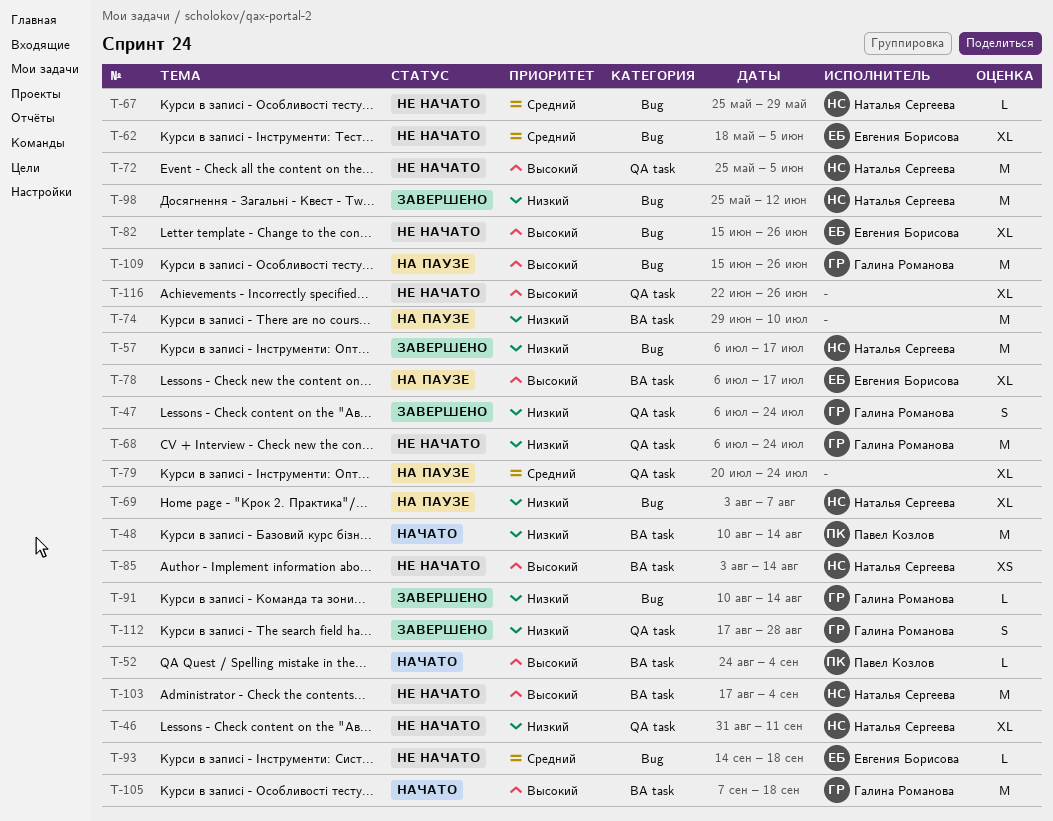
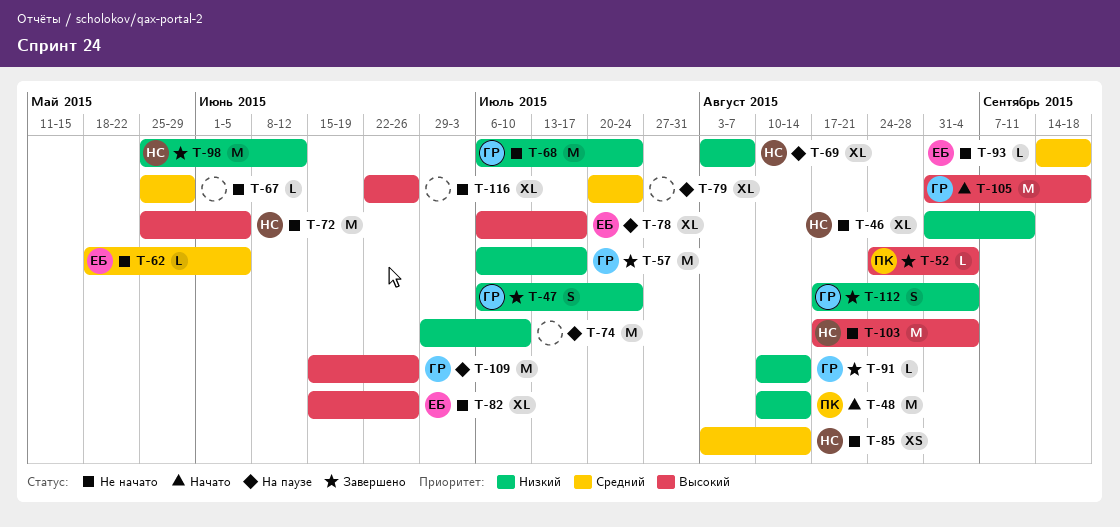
T-52, status: Начато -> Завершено
T-57, owner: Наталья Сергеева -> Галина Романова
T-62, estimate: XL -> L
T-67, owner: Наталья Сергеева -> none
T-85, priority: Высокий -> Средний
T-105, start: Sep 7 -> Aug 31
T-112, due: Aug 28 -> Sep 4

